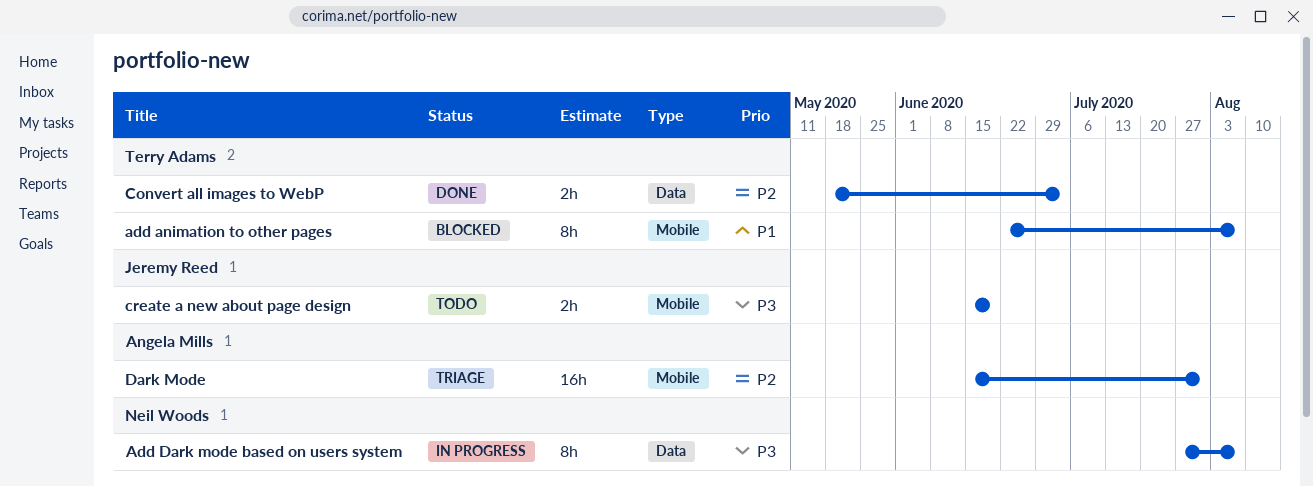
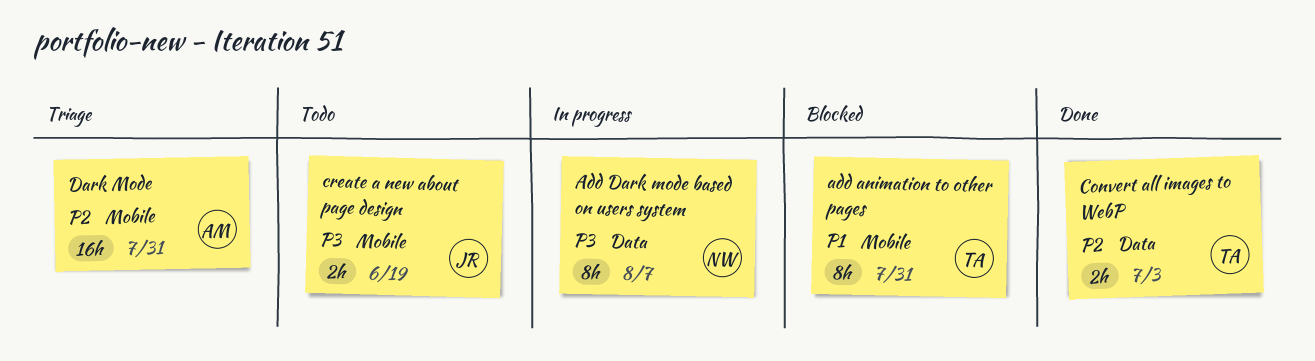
add animation to other pages, due: Aug 7 -> Jul 31

